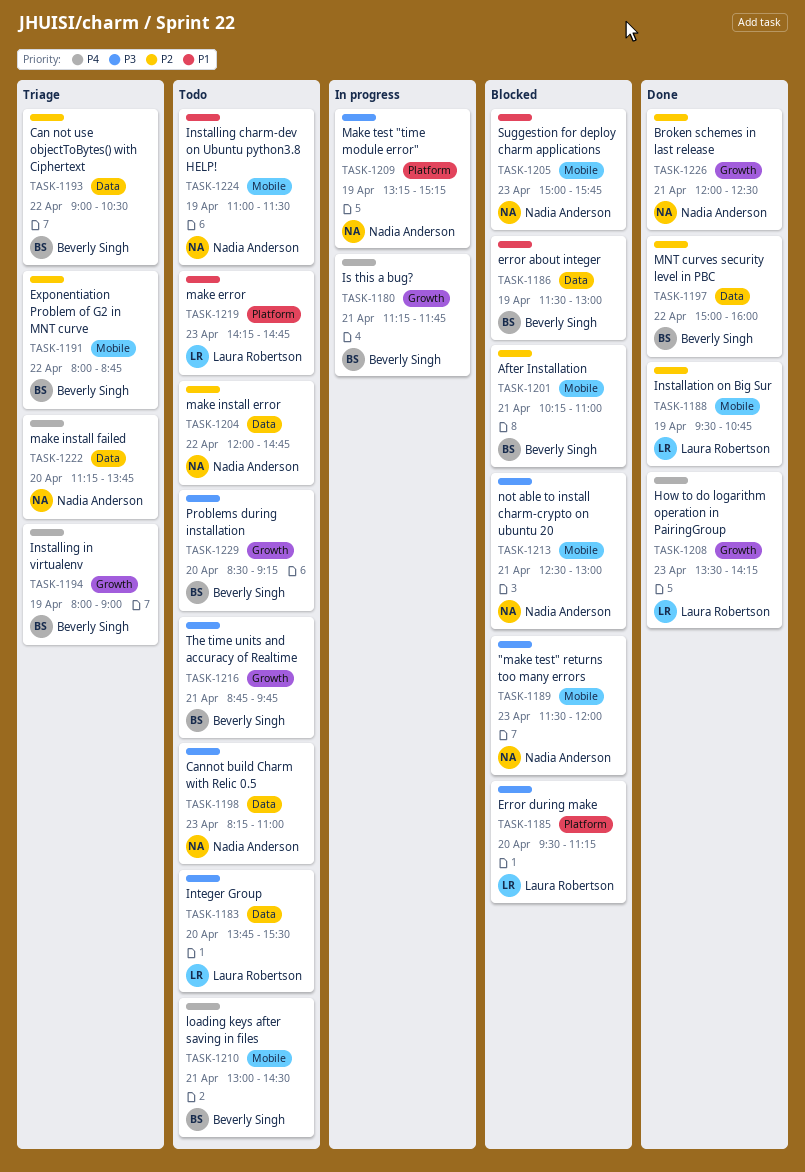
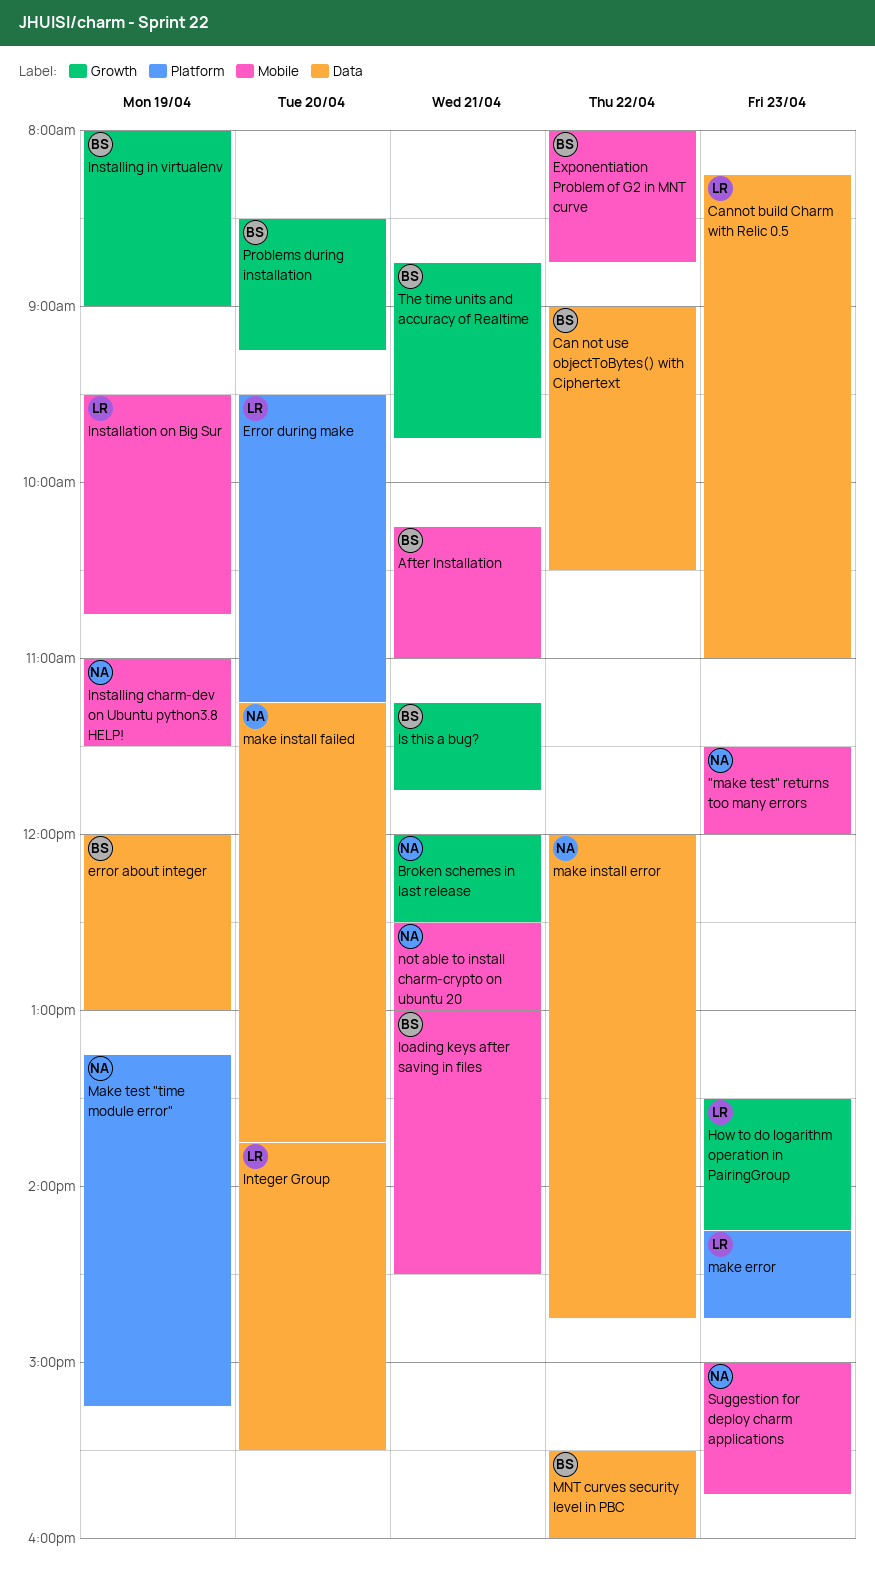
Cannot build Charm with Relic 0.5, owner: Nadia Anderson -> Laura Robertson
error about integer, begins: 11:30 -> 12:00
MNT curves security level in PBC, begins: 15:00 -> 15:30

